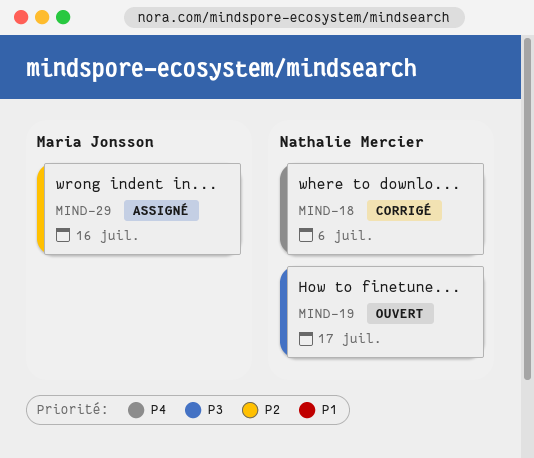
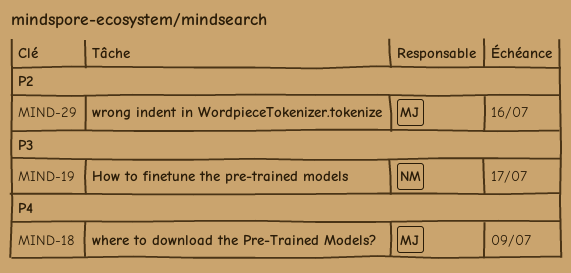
MIND-18, owner: Nathalie Mercier -> Maria Jonsson
MIND-18, due: Jul 6 -> Jul 9

